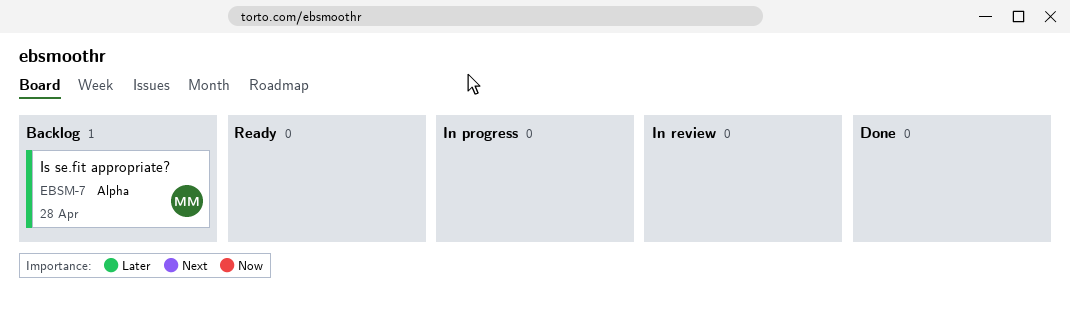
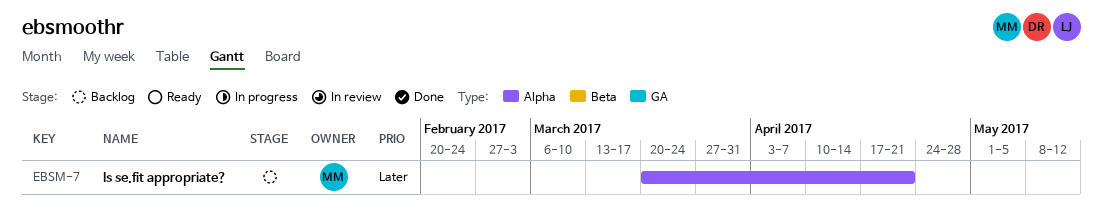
EBSM-7, due: Apr 28 -> Apr 21

